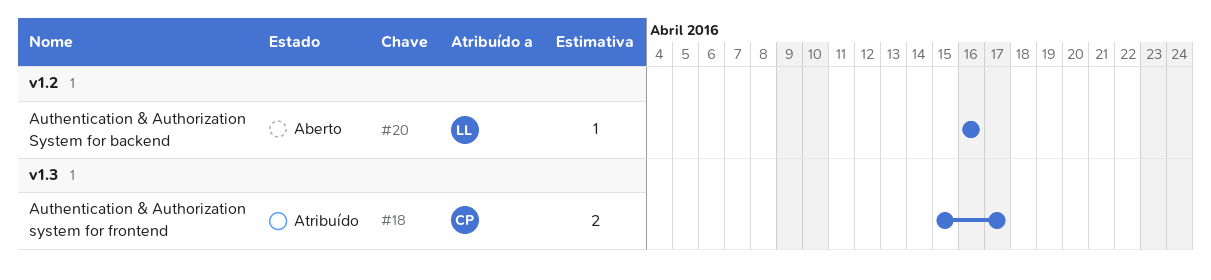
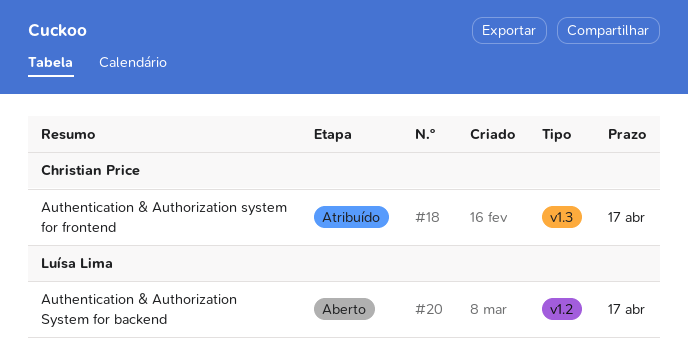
#20, due: Apr 16 -> Apr 17

